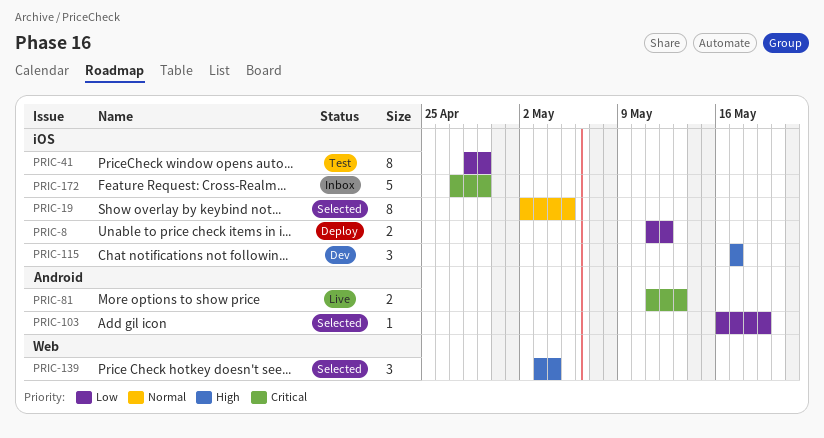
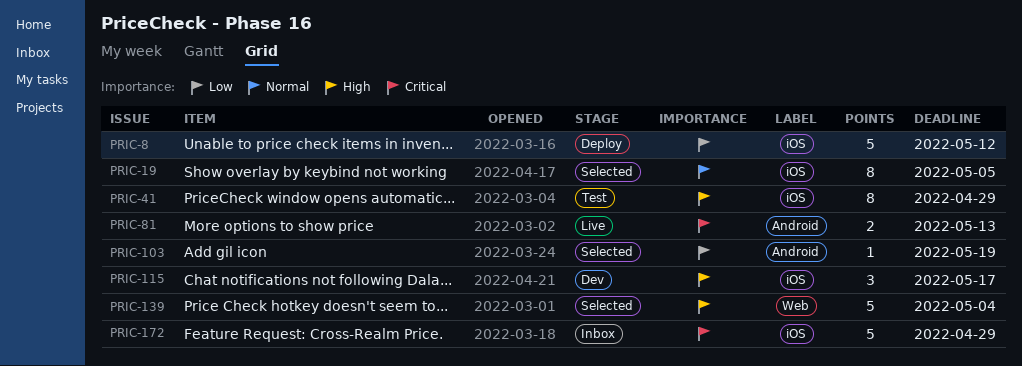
PRIC-8, estimate: 2 -> 5
PRIC-41, priority: Low -> High
PRIC-139, estimate: 3 -> 5

